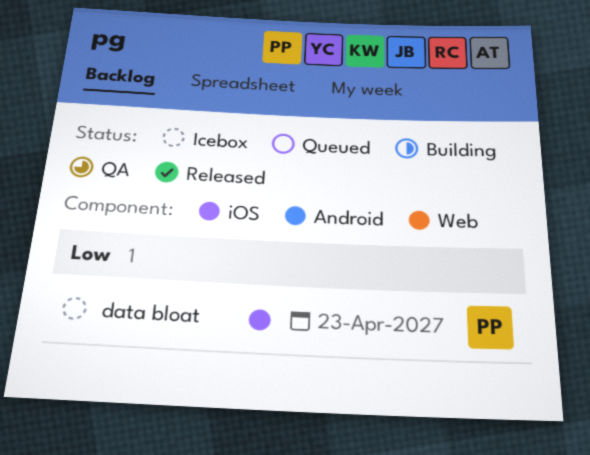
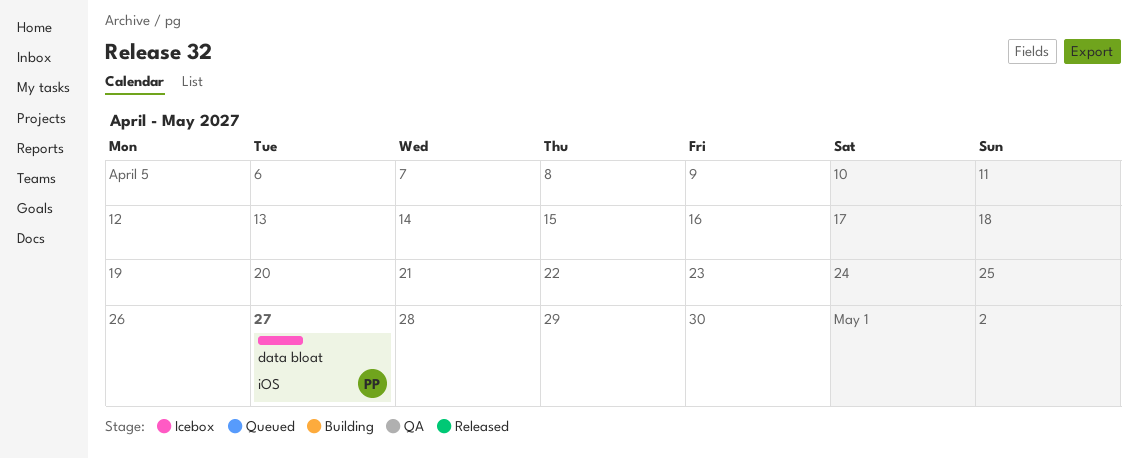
data bloat, due: Apr 23 -> Apr 27

